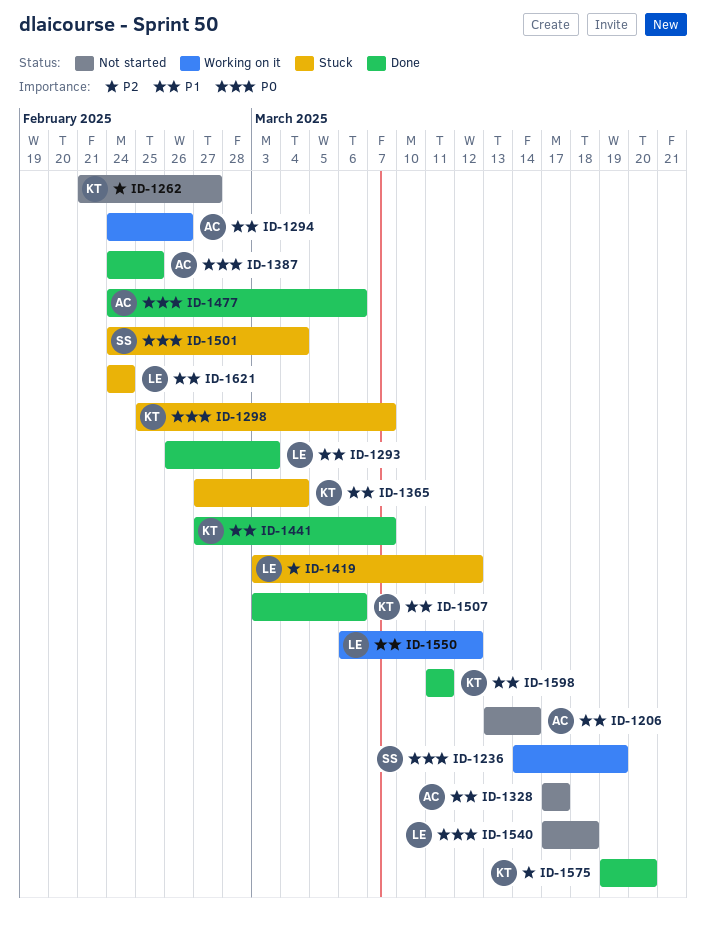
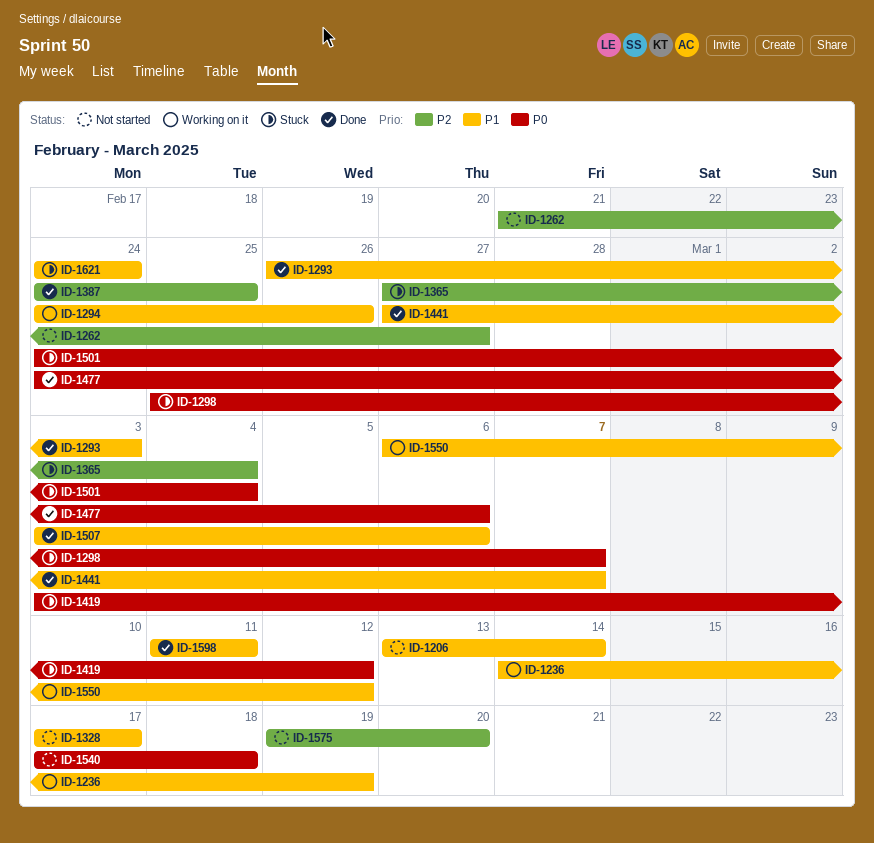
ID-1236, priority: P0 -> P1
ID-1365, priority: P1 -> P2
ID-1387, priority: P0 -> P2
ID-1419, priority: P2 -> P0
ID-1575, status: Done -> Not started

